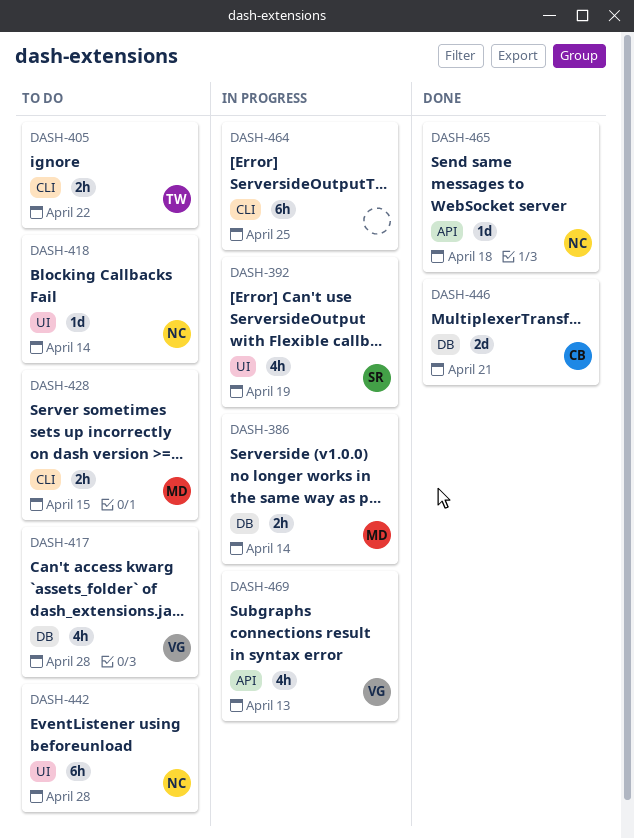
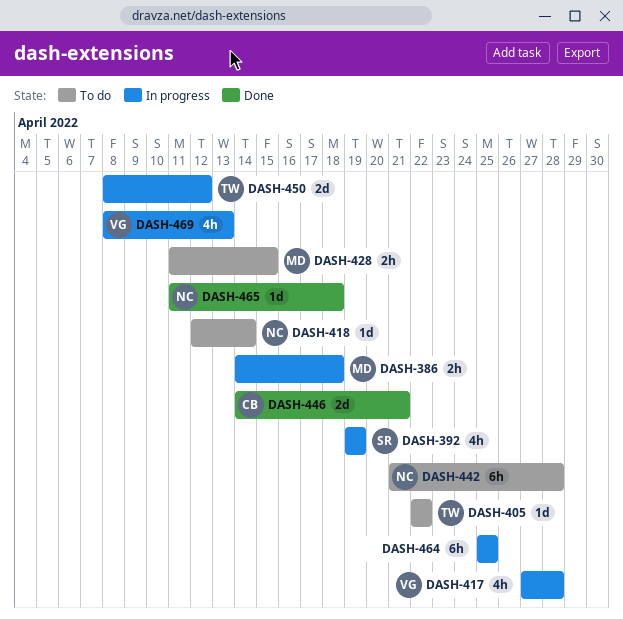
DASH-386, due: Apr 14 -> Apr 18
DASH-405, estimate: 2h -> 1d
DASH-417, status: To do -> In progress
DASH-450: none -> present

